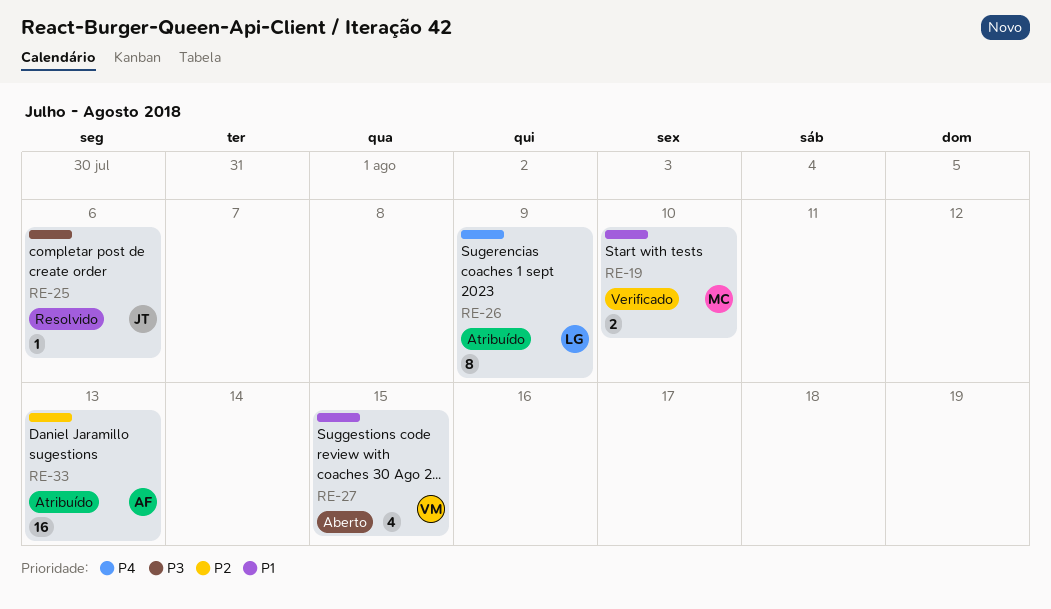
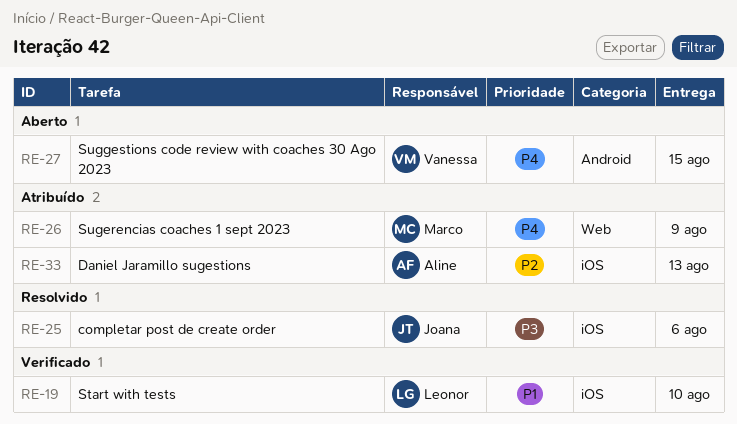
RE-19, owner: Marco -> Leonor
RE-26, owner: Leonor -> Marco
RE-27, priority: P1 -> P4

